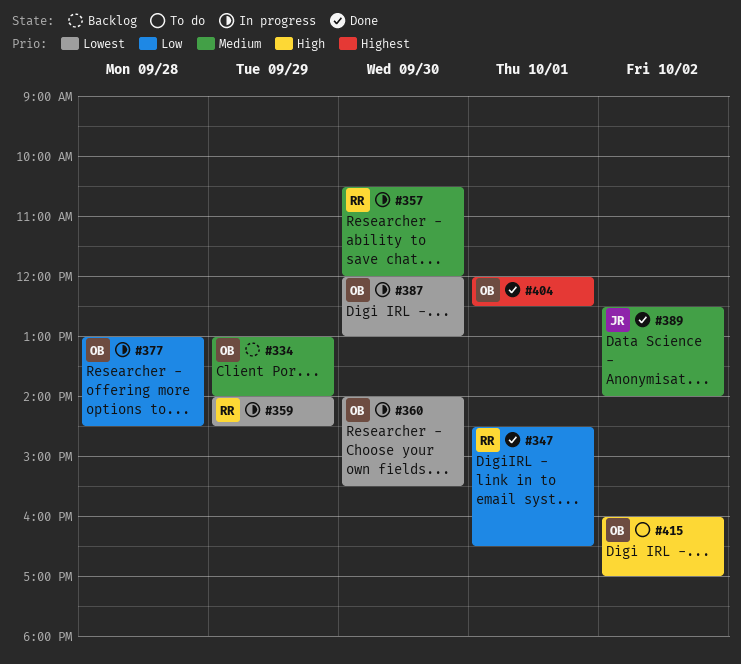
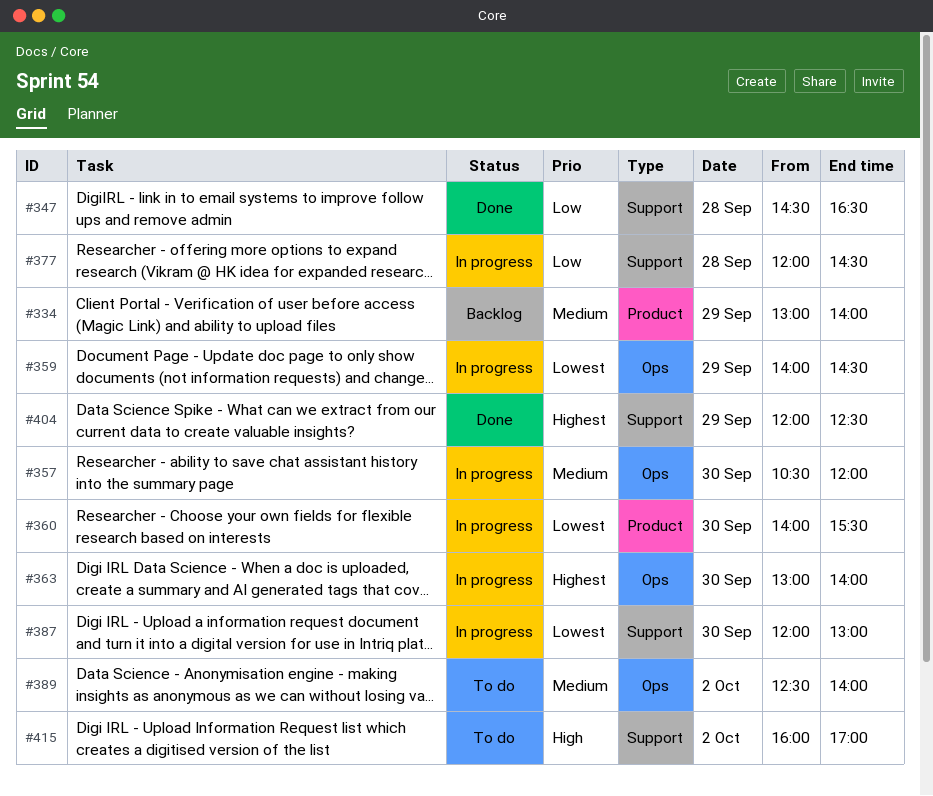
#347, day: Oct 1 -> Sep 28
#363: none -> present
#377, begins: 13:00 -> 12:00
#389, status: Done -> To do
#404, day: Oct 1 -> Sep 29

